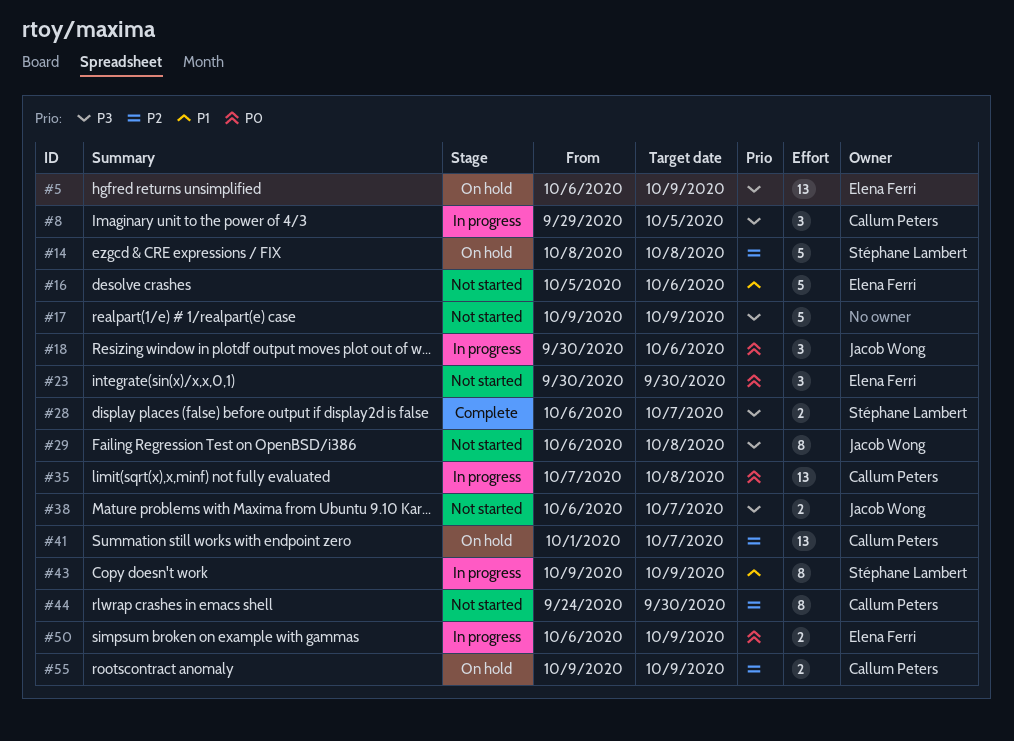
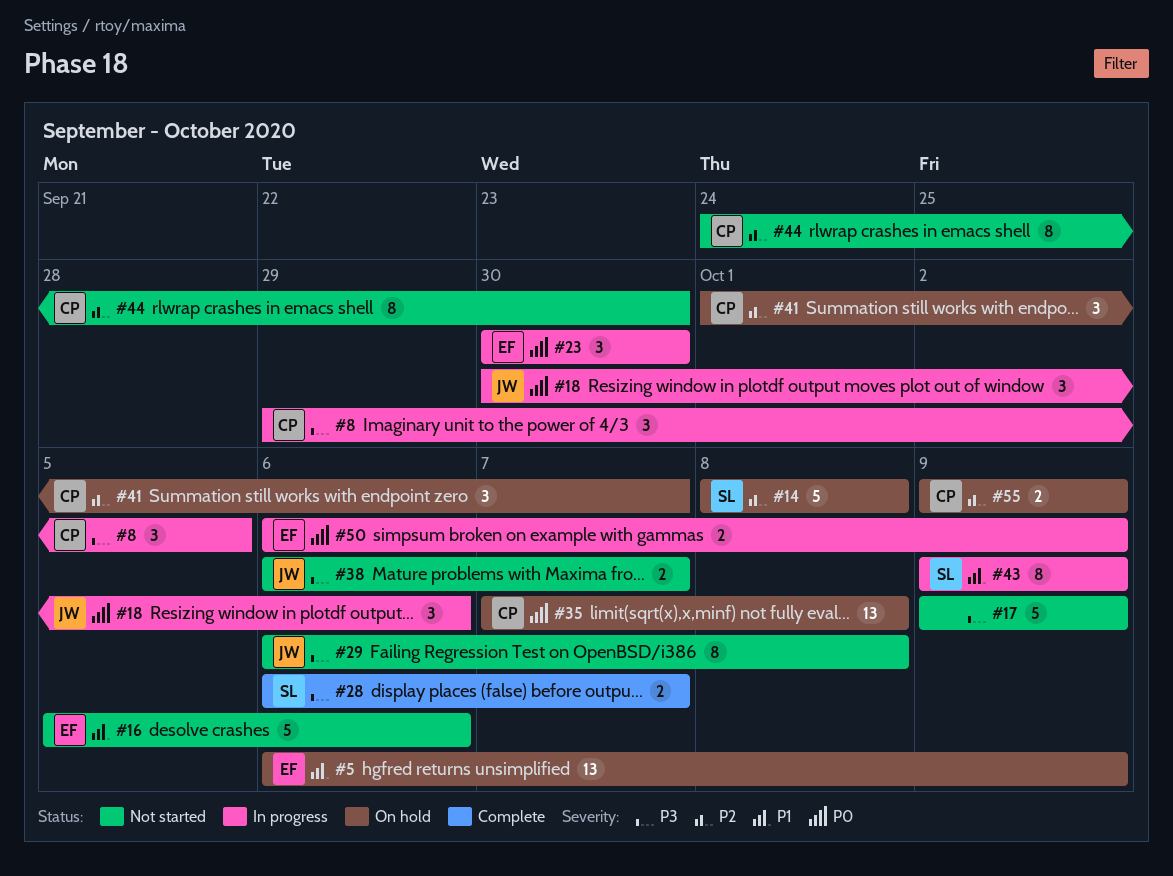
#5, priority: P3 -> P1
#23, status: Not started -> In progress
#35, status: In progress -> On hold
#41, estimate: 13 -> 3

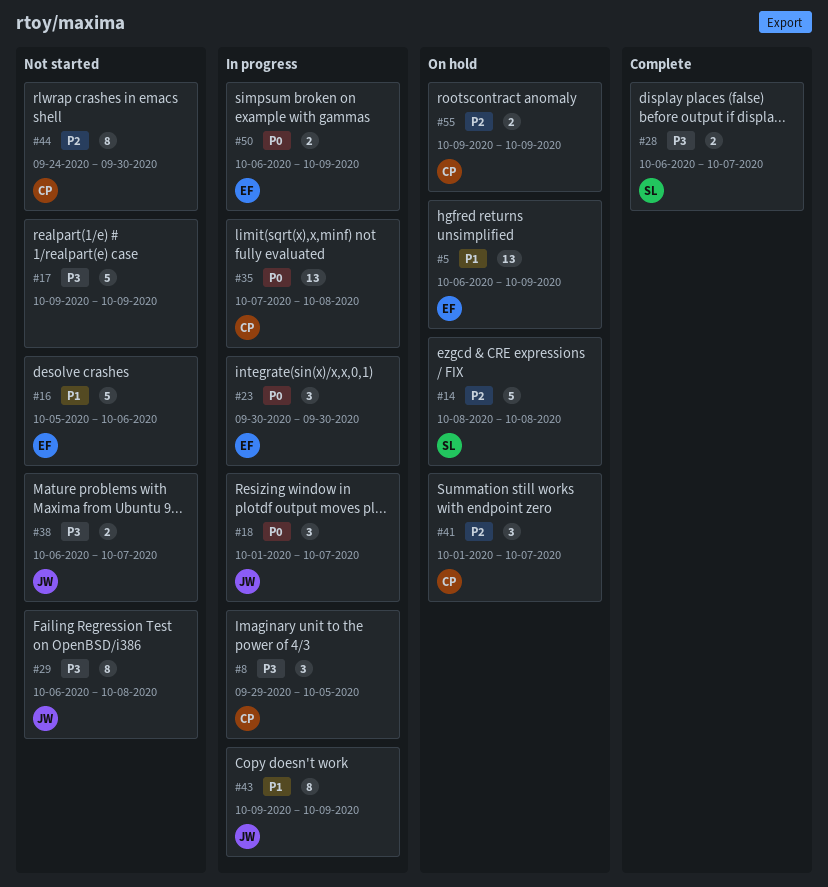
#18, start: Sep 30 -> Oct 1
#18, due: Oct 6 -> Oct 7
#35, status: On hold -> In progress
#43, owner: SL -> JW

